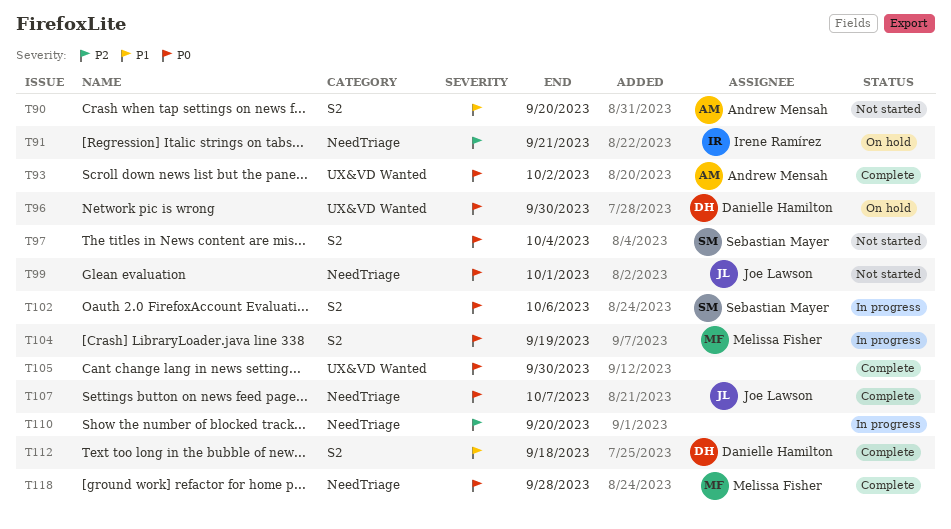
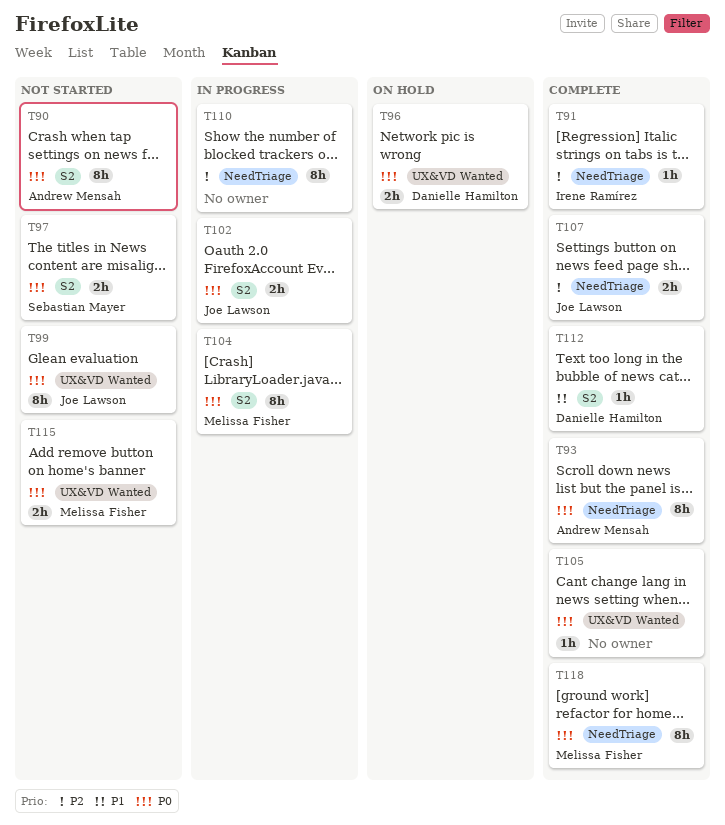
T90, priority: P1 -> P0
T91, status: On hold -> Complete
T93, label: UX&VD Wanted -> NeedTriage
T99, label: NeedTriage -> UX&VD Wanted
T102, owner: Sebastian Mayer -> Joe Lawson
T107, priority: P0 -> P2
T115: none -> present

